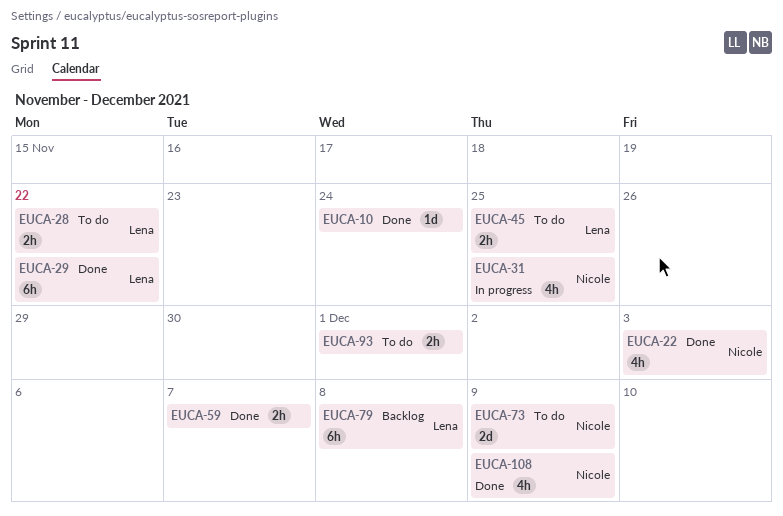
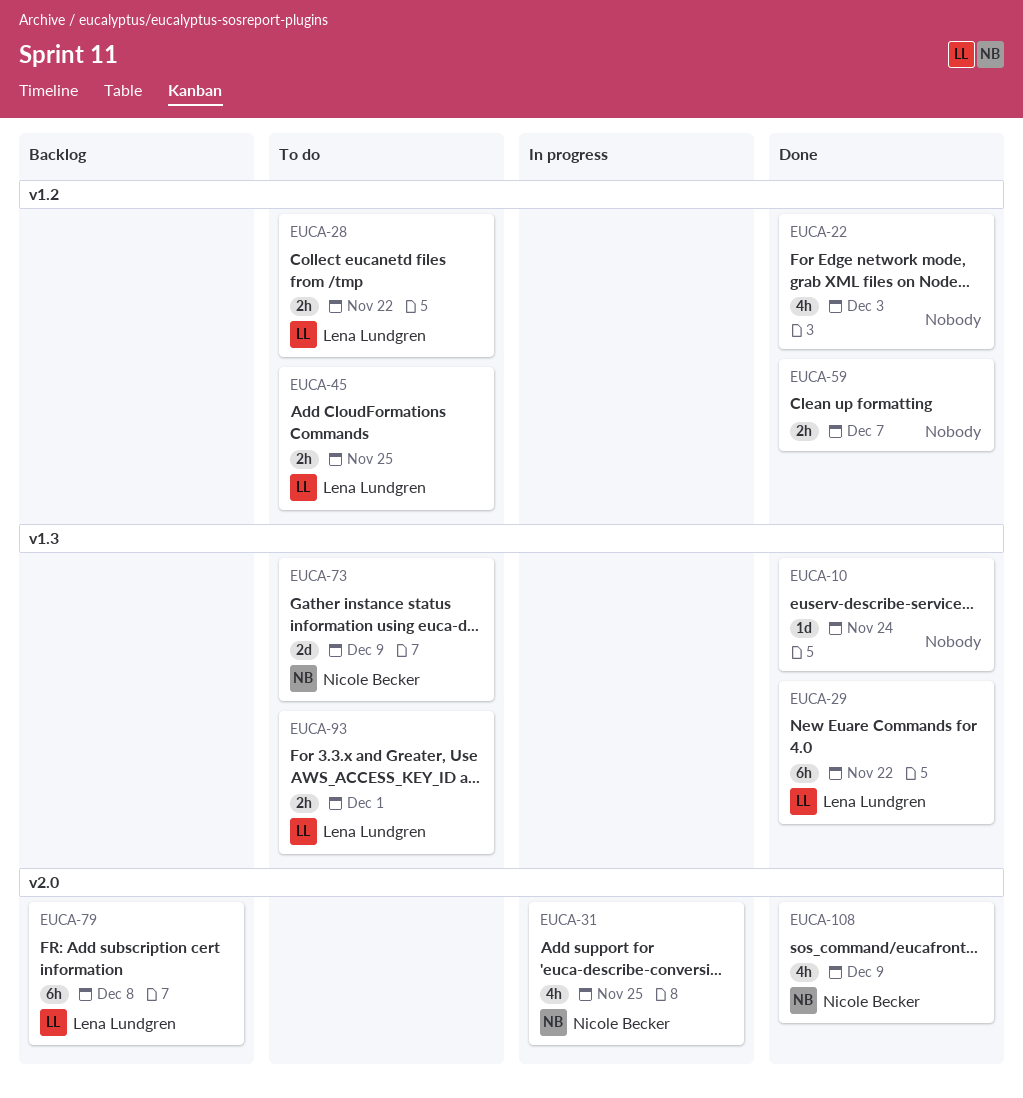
EUCA-22, owner: Nicole Becker -> none
EUCA-93, owner: none -> Lena Lundgren

